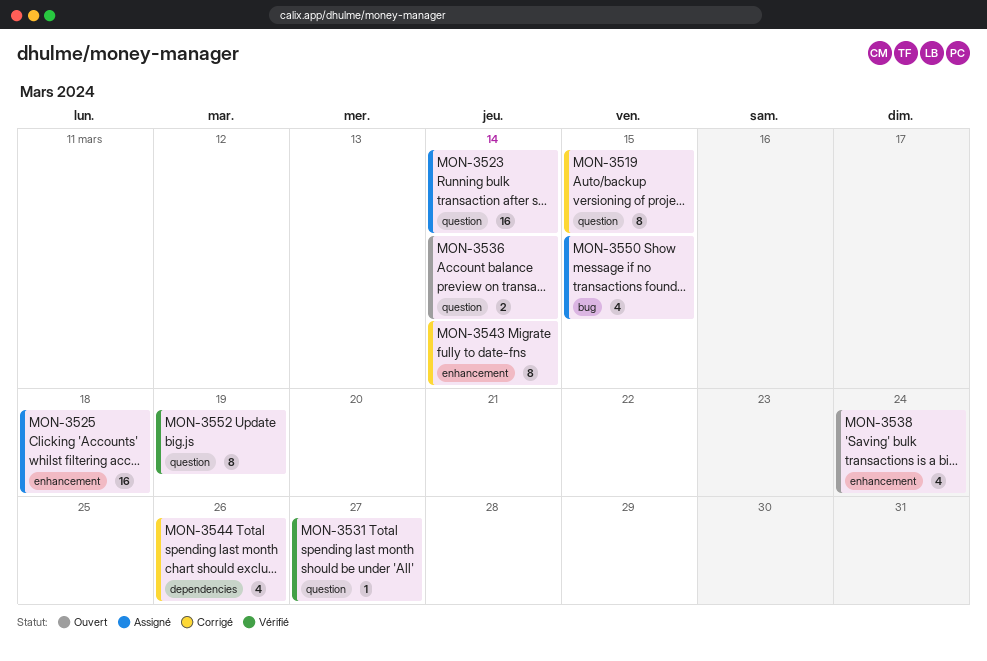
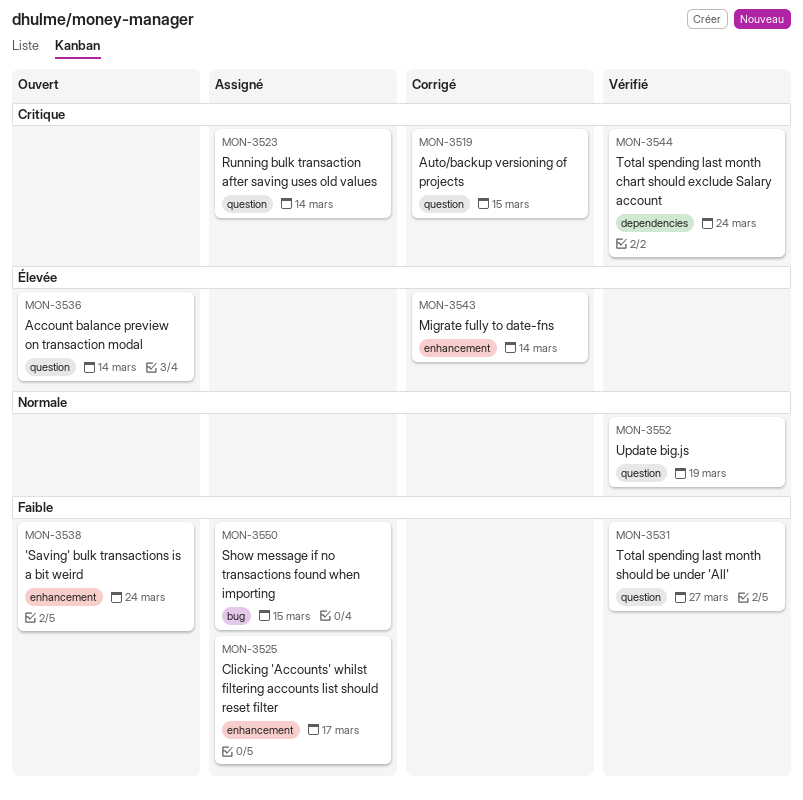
MON-3525, due: Mar 18 -> Mar 17
MON-3544, status: Corrigé -> Vérifié
MON-3544, due: Mar 26 -> Mar 24

